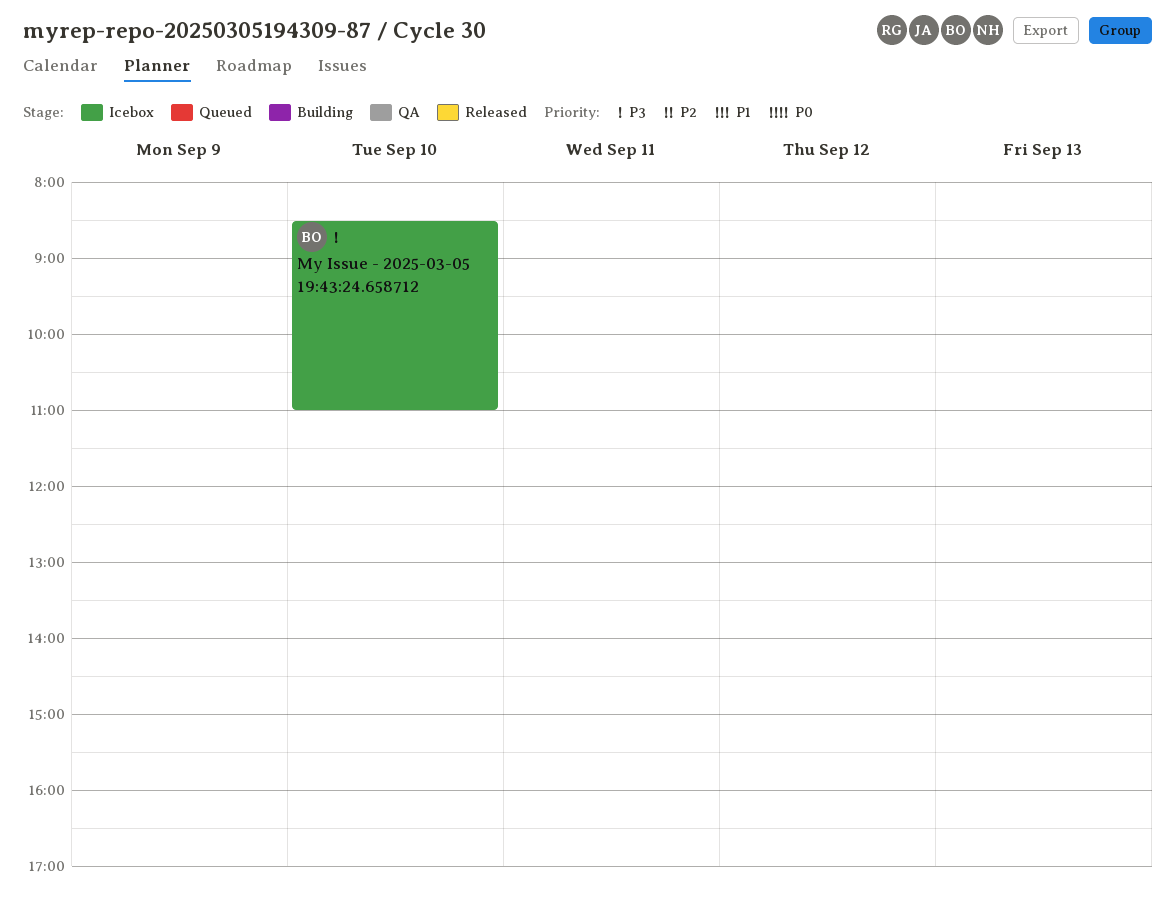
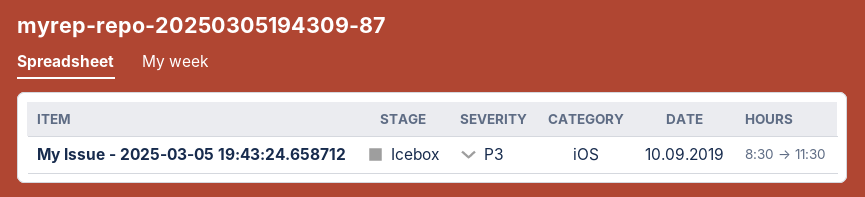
My Issue - 2025-03-05 19:43:24.658712, ends: 11:00 -> 11:30

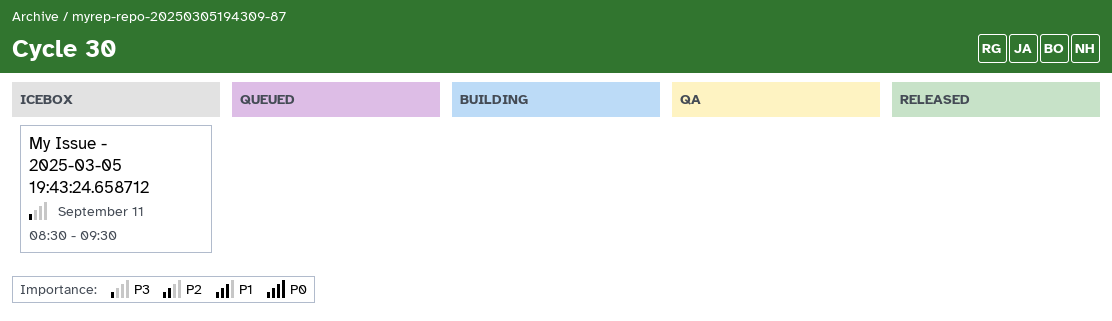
My Issue - 2025-03-05 19:43:24.658712, day: Sep 10 -> Sep 11
My Issue - 2025-03-05 19:43:24.658712, ends: 11:30 -> 09:30

